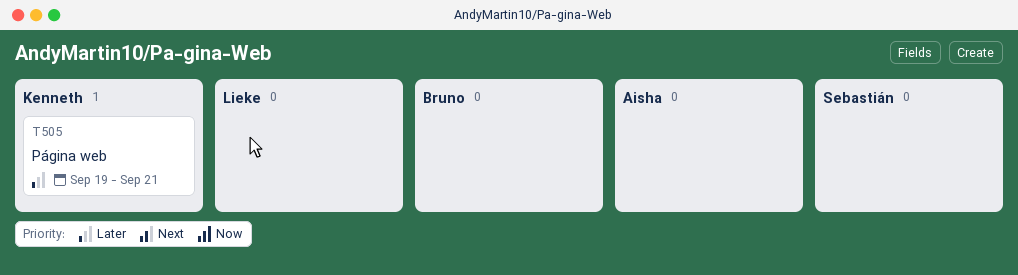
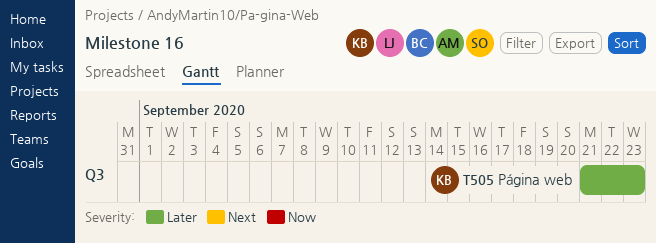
T505, start: Sep 19 -> Sep 21
T505, due: Sep 21 -> Sep 23

